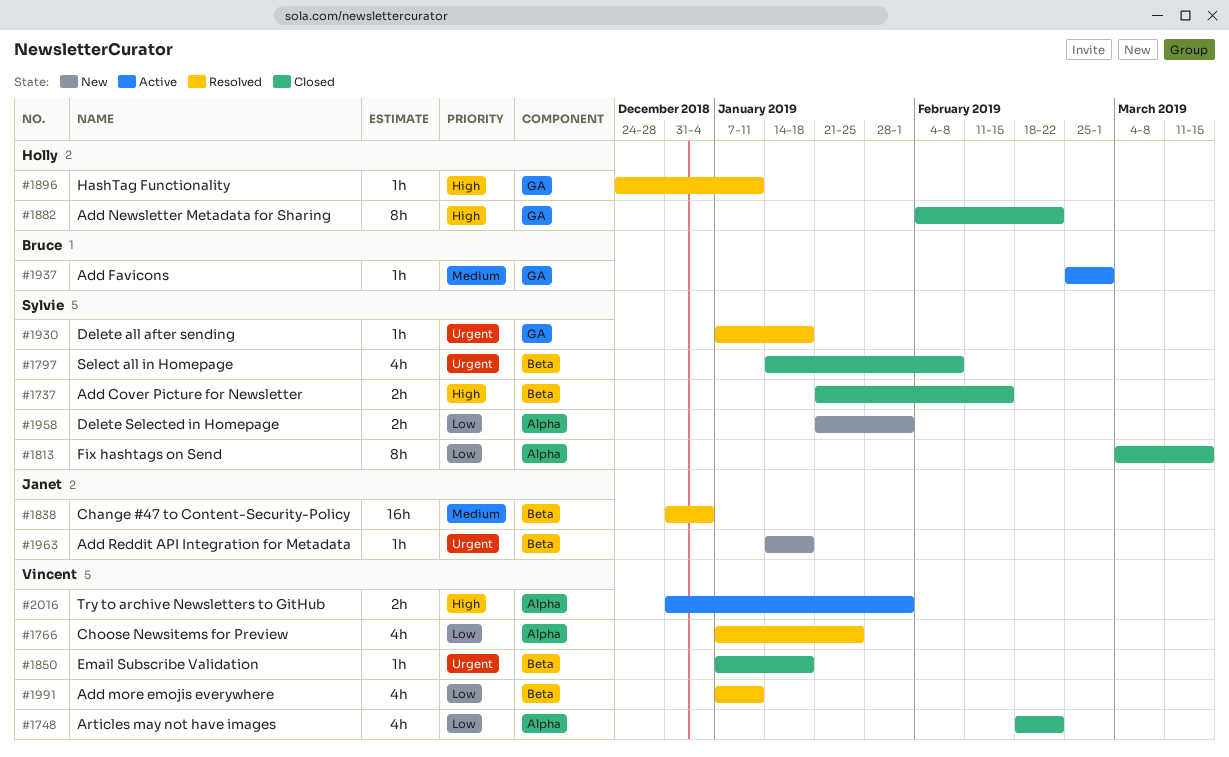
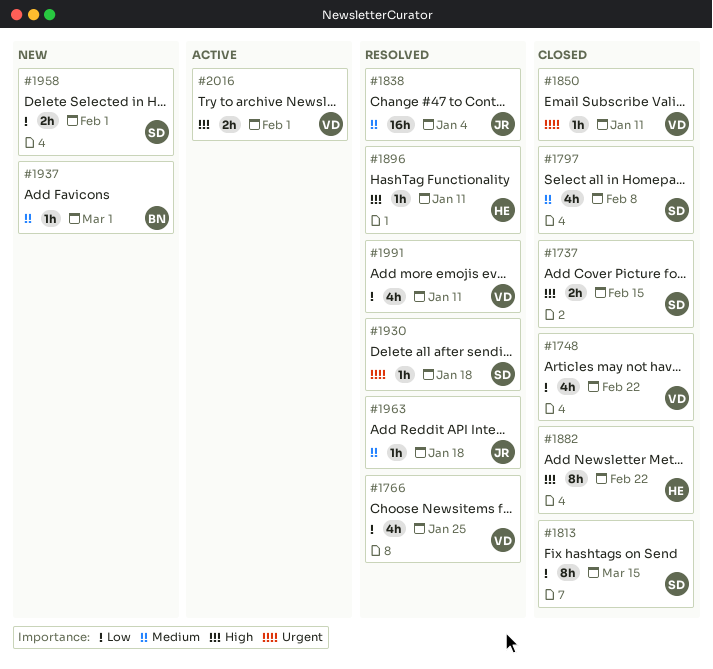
#1797, priority: Urgent -> Medium
#1850, due: Jan 18 -> Jan 11
#1937, status: Active -> New
#1963, status: New -> Resolved
#1963, priority: Urgent -> Medium

